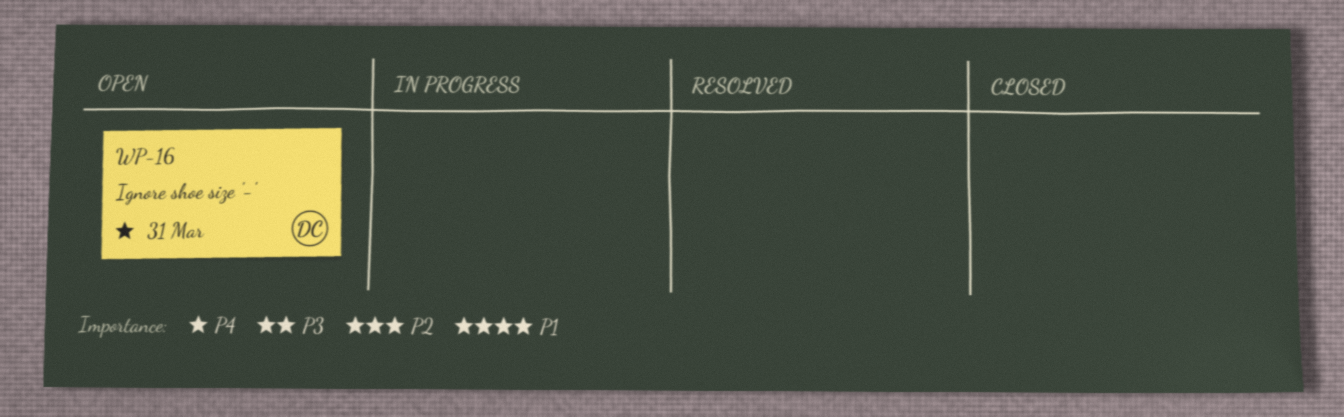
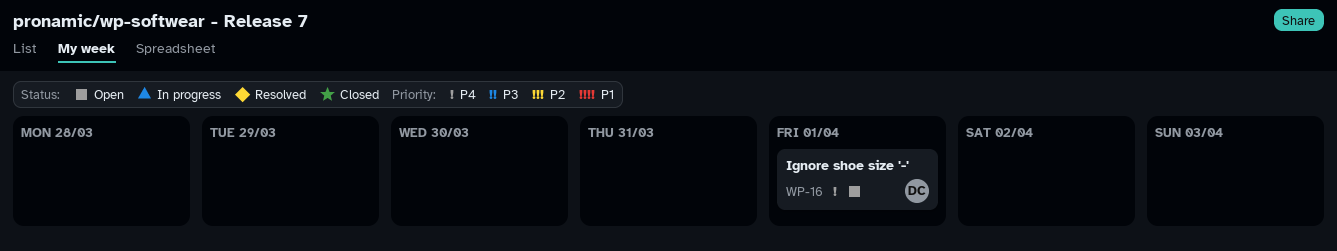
WP-16, due: Mar 31 -> Apr 1

